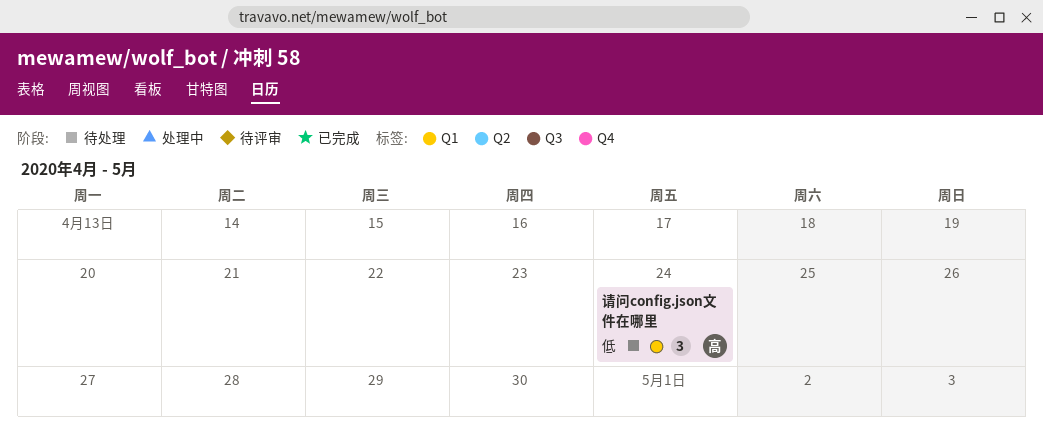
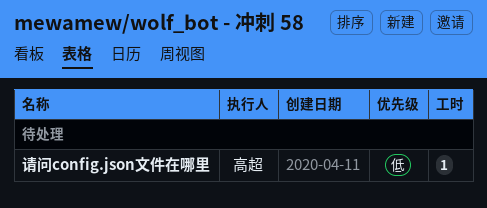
请问config.json文件在哪里, estimate: 3 -> 1

